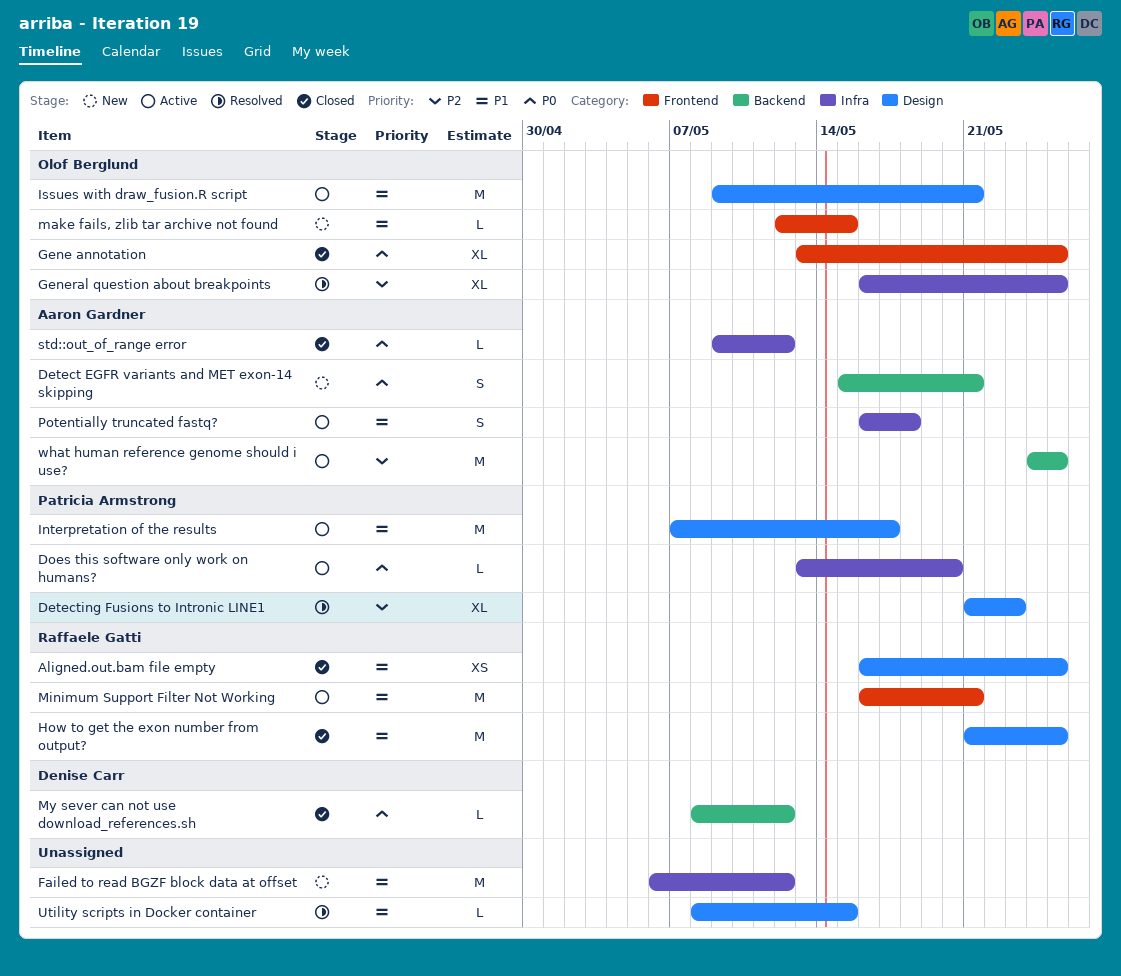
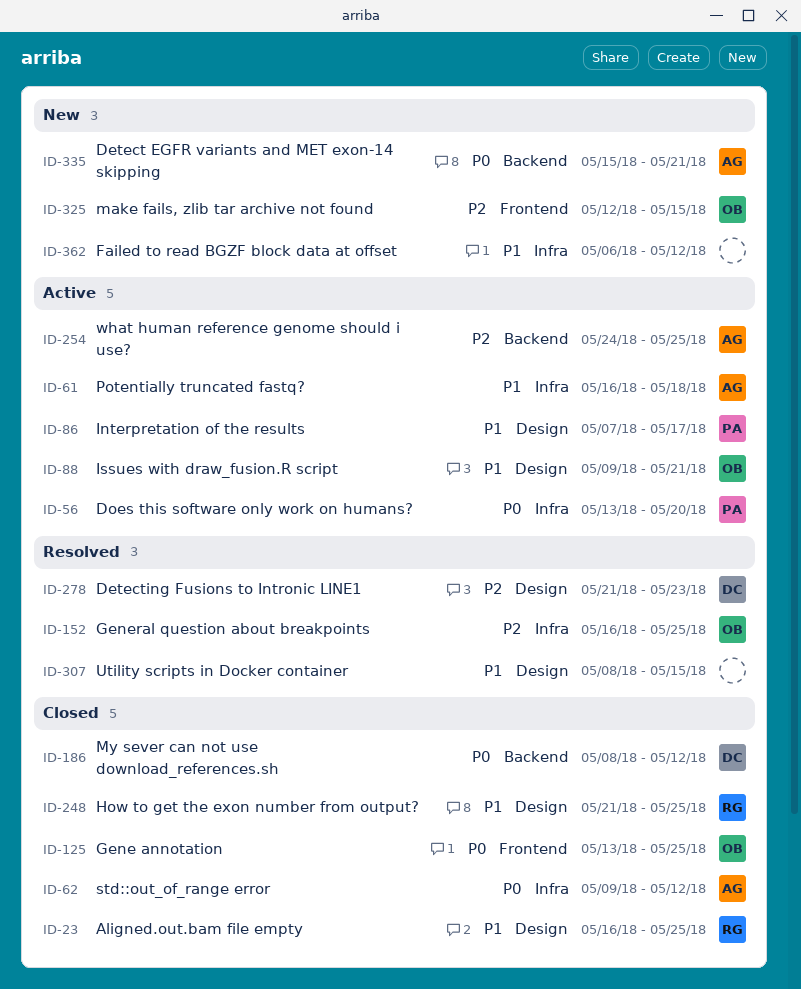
Detecting Fusions to Intronic LINE1, owner: Patricia Armstrong -> Denise Carr
make fails, zlib tar archive not found, priority: P1 -> P2
Minimum Support Filter Not Working: present -> none

